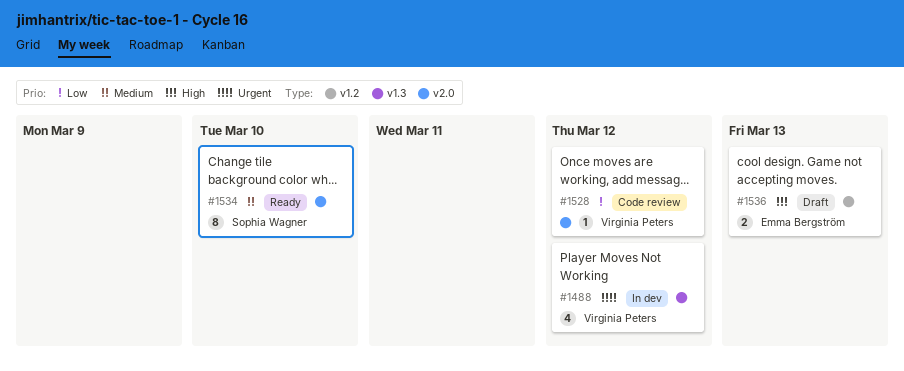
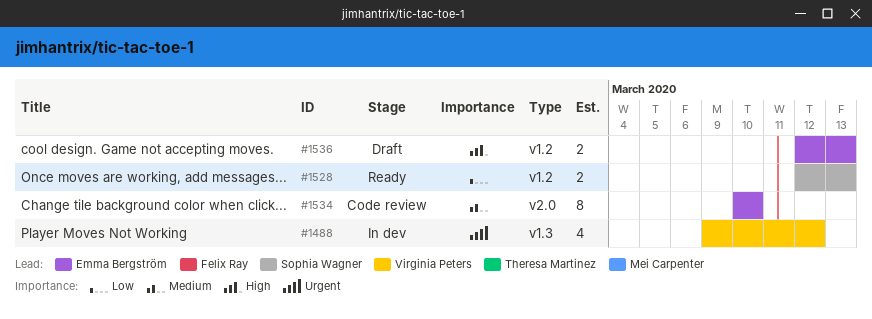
#1528, status: Code review -> Ready
#1528, owner: Virginia Peters -> Sophia Wagner
#1528, label: v2.0 -> v1.2
#1528, estimate: 1 -> 2
#1528, due: Mar 12 -> Mar 13
#1534, status: Ready -> Code review
#1534, owner: Sophia Wagner -> Emma Bergström

